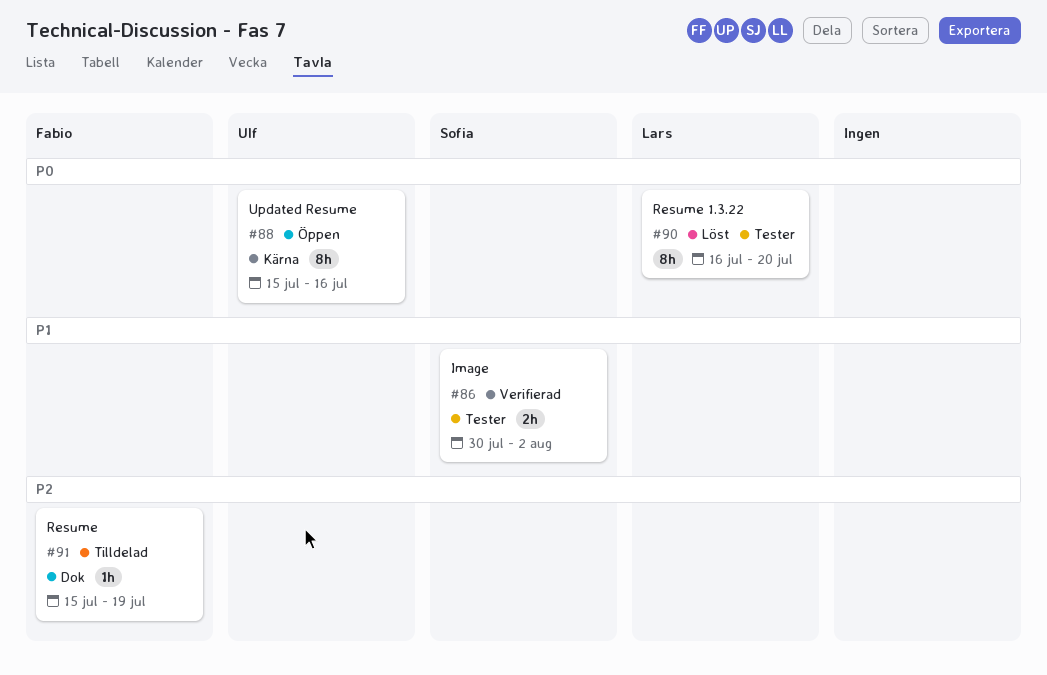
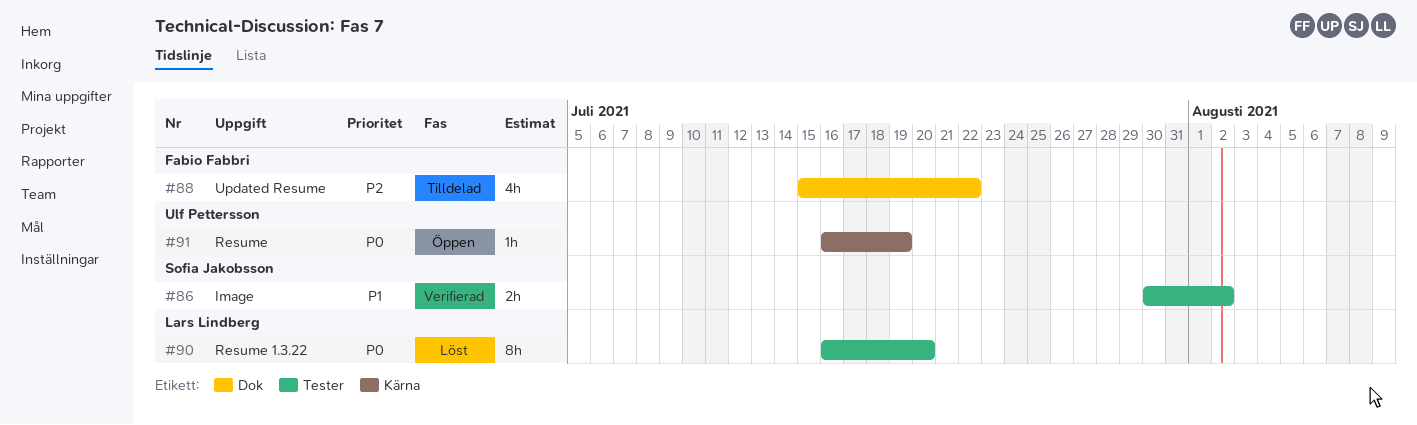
#88, status: Öppen -> Tilldelad
#88, owner: Ulf Pettersson -> Fabio Fabbri
#88, priority: P0 -> P2
#88, label: Kärna -> Dok
#88, estimate: 8h -> 4h
#88, due: Jul 16 -> Jul 22
#91, status: Tilldelad -> Öppen
#91, owner: Fabio Fabbri -> Ulf Pettersson
#91, priority: P2 -> P0
#91, label: Dok -> Kärna
#91, start: Jul 15 -> Jul 16

